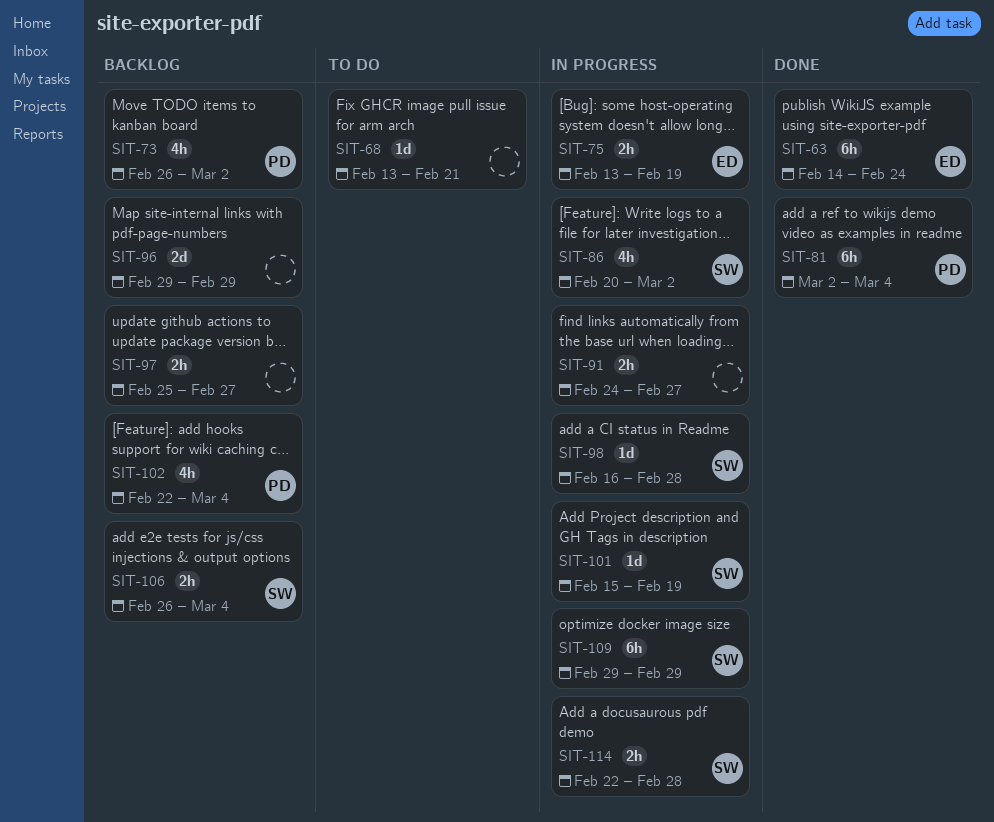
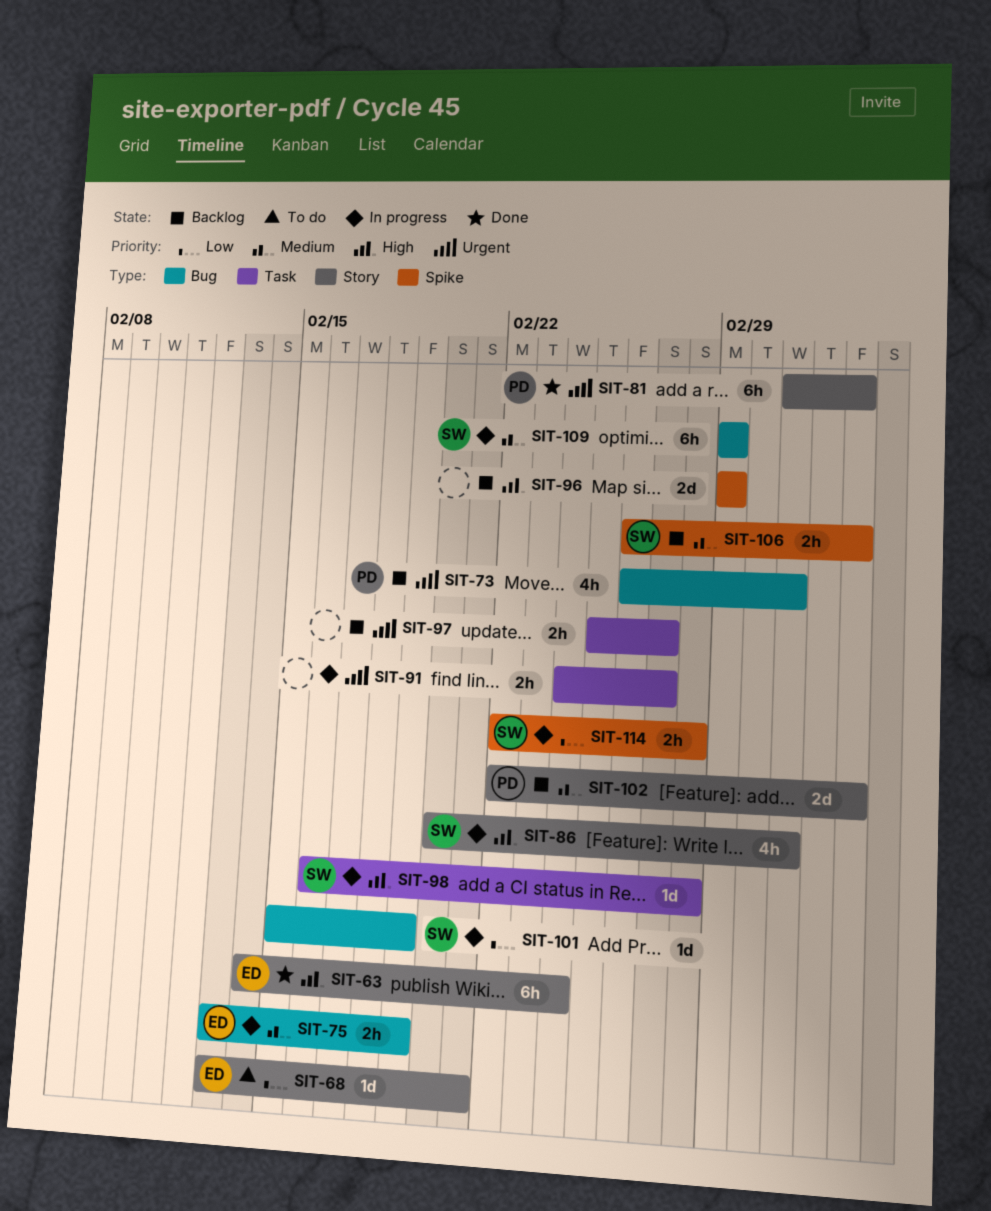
SIT-68, owner: none -> ED
SIT-102, estimate: 4h -> 2d

